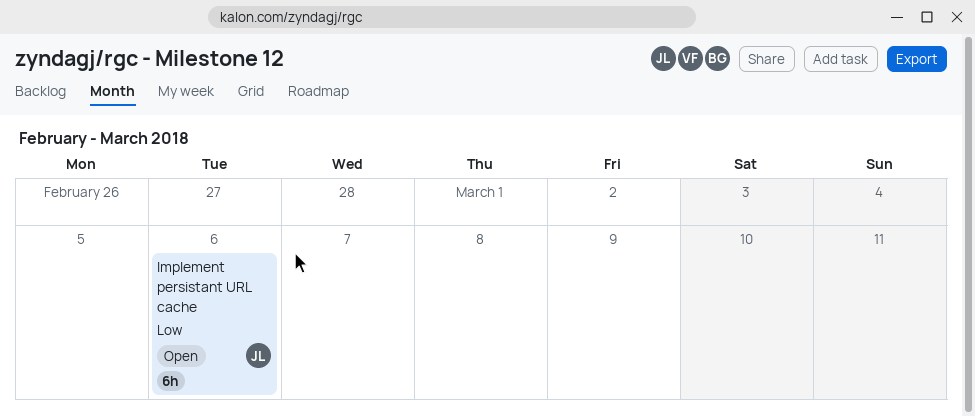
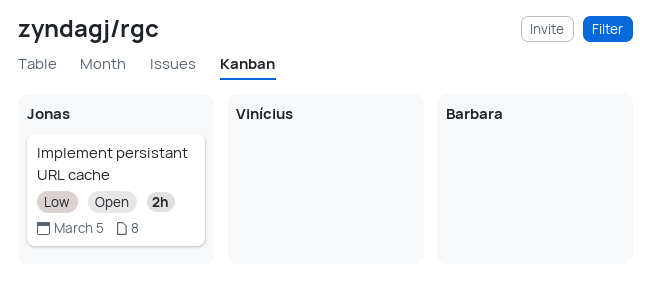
Implement persistant URL cache, estimate: 6h -> 2h
Implement persistant URL cache, due: Mar 6 -> Mar 5

